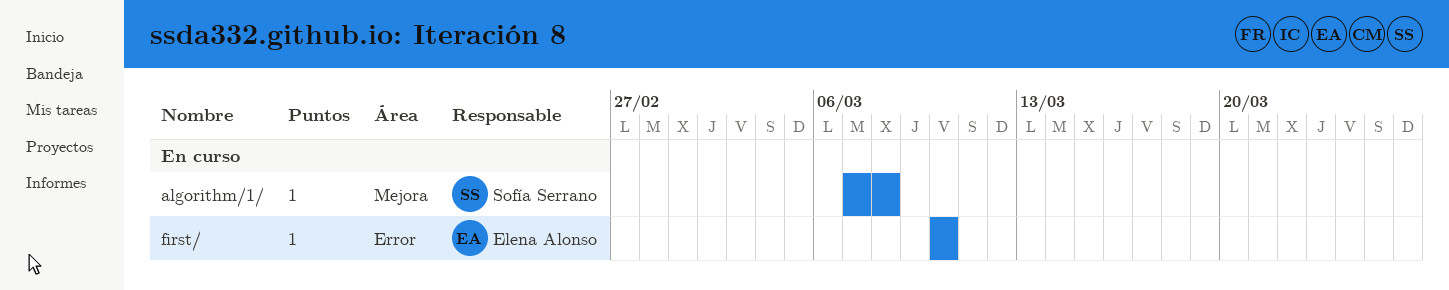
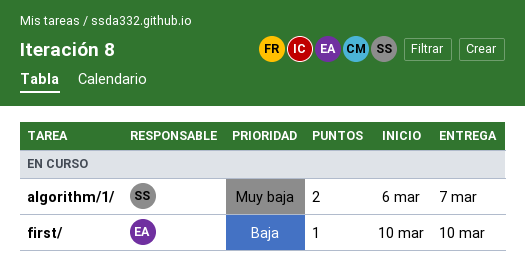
algorithm/1/, estimate: 1 -> 2
algorithm/1/, start: Mar 7 -> Mar 6
algorithm/1/, due: Mar 8 -> Mar 7

